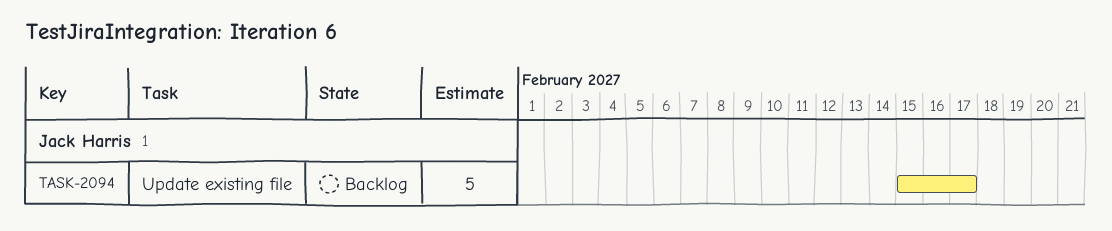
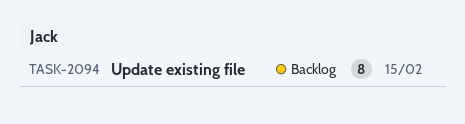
TASK-2094, estimate: 5 -> 8
TASK-2094, due: Feb 17 -> Feb 15

